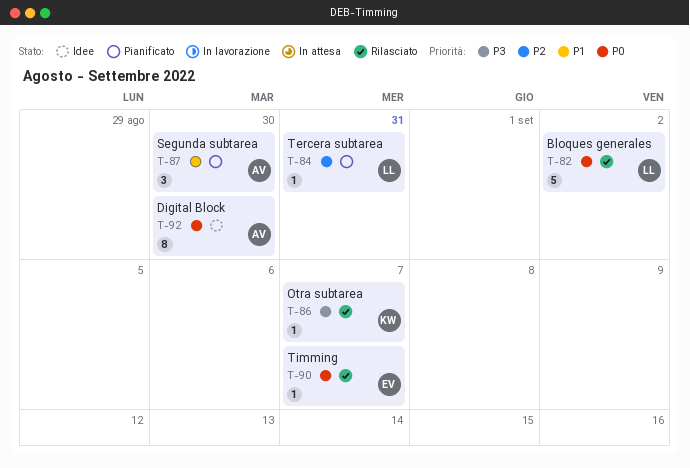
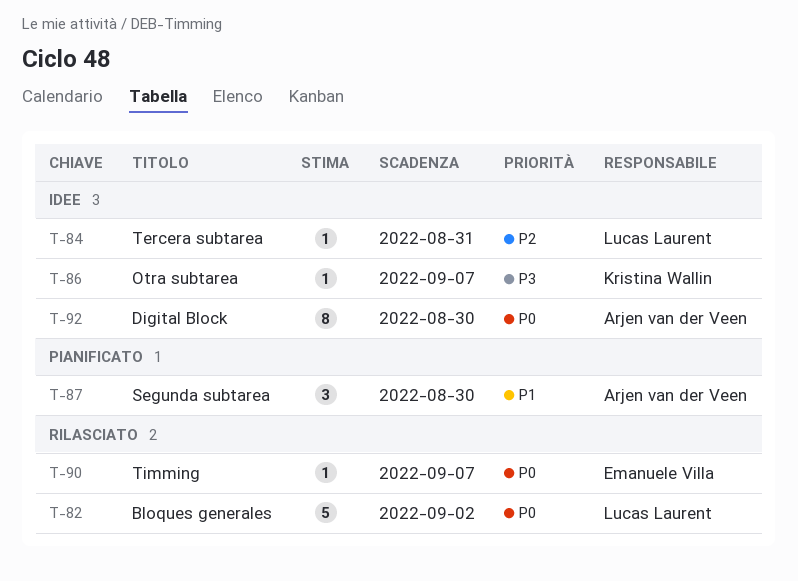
T-84, status: Pianificato -> Idee
T-86, status: Rilasciato -> Idee

